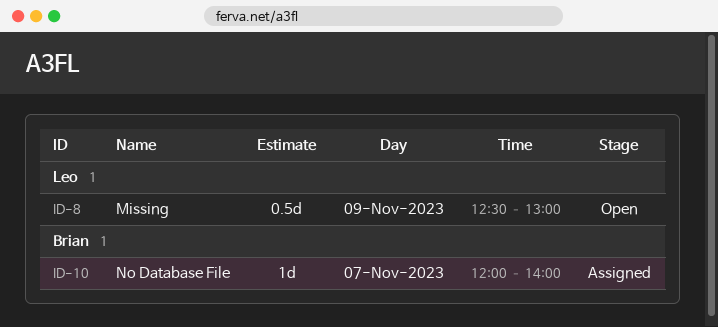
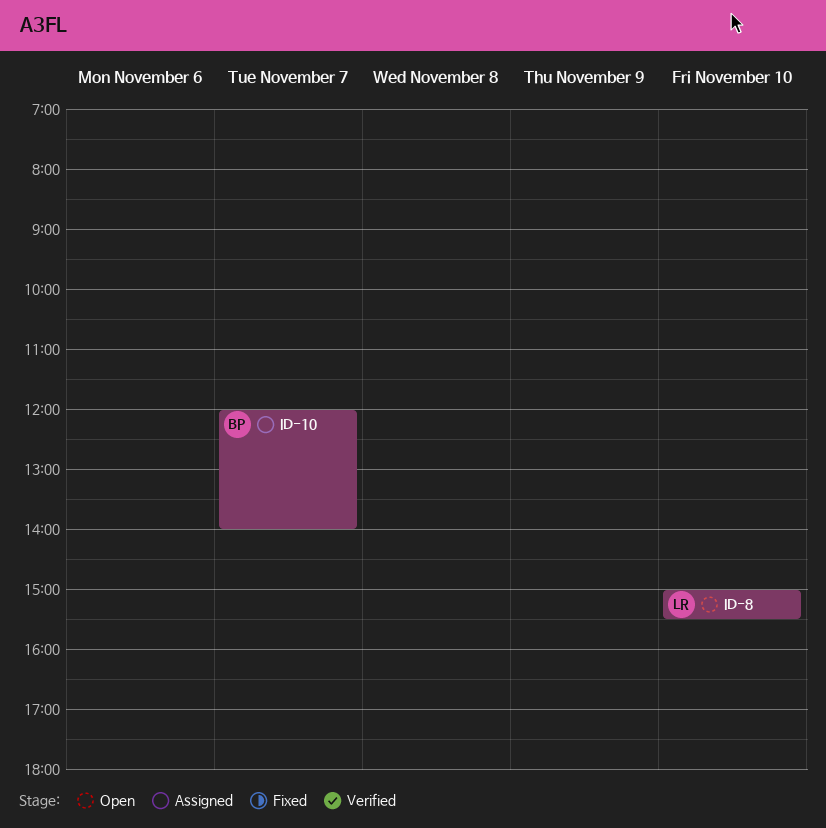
ID-8, day: Nov 9 -> Nov 10
ID-8, begins: 12:30 -> 15:00
ID-8, ends: 13:00 -> 15:30

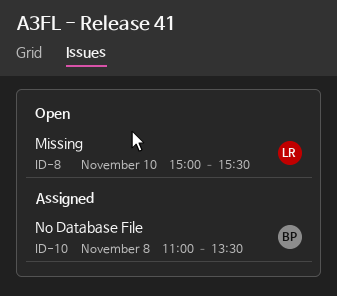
ID-10, day: Nov 7 -> Nov 8
ID-10, begins: 12:00 -> 11:00
ID-10, ends: 14:00 -> 13:30

